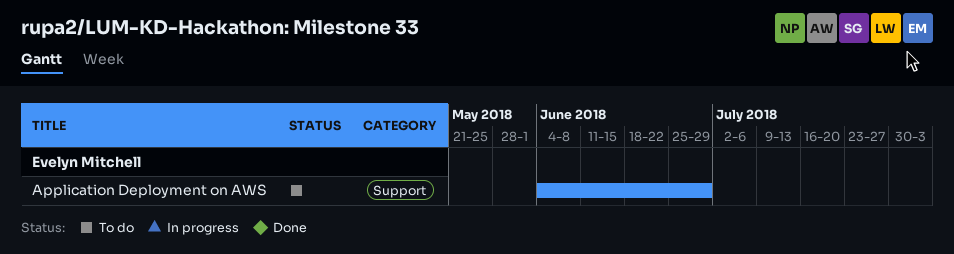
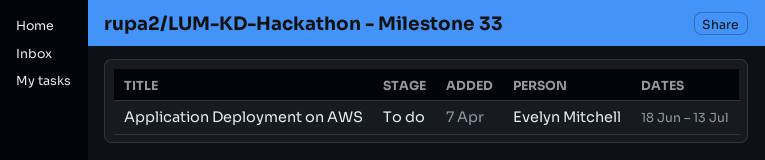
Application Deployment on AWS, start: Jun 4 -> Jun 18
Application Deployment on AWS, due: Jun 29 -> Jul 13

